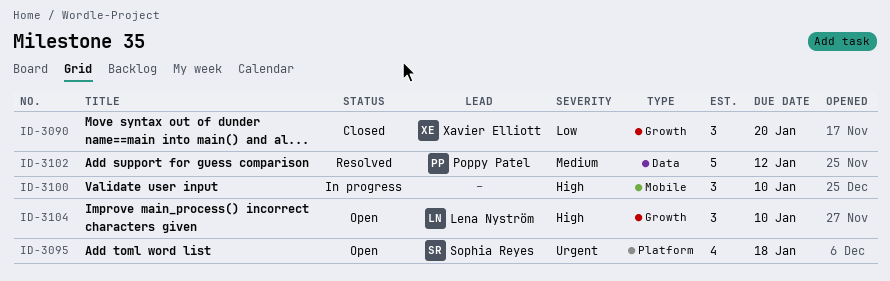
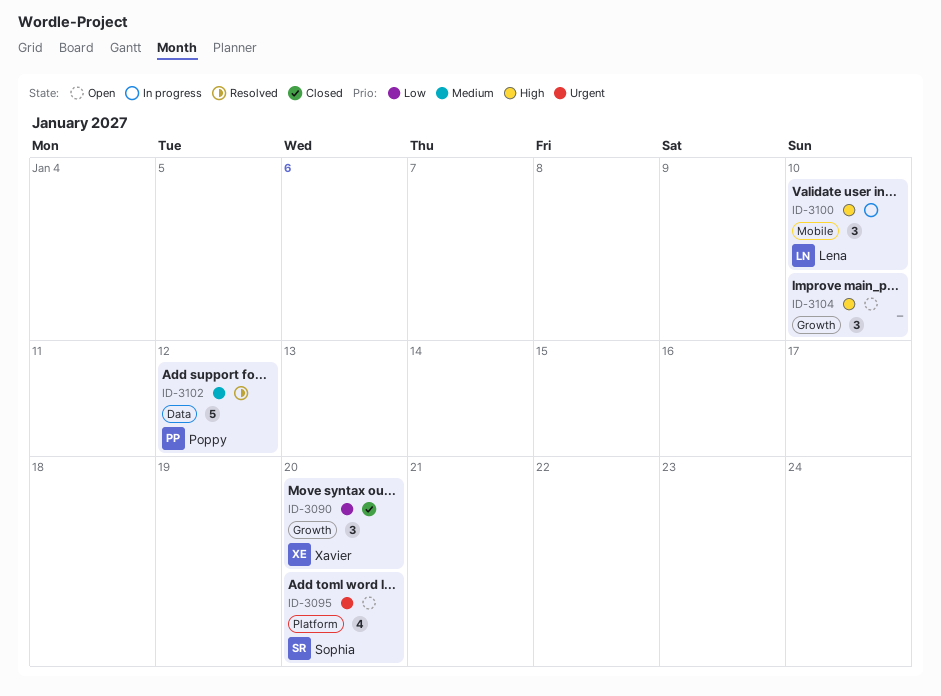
ID-3095, due: Jan 18 -> Jan 20
ID-3100, owner: none -> Lena Nyström
ID-3104, owner: Lena Nyström -> none

